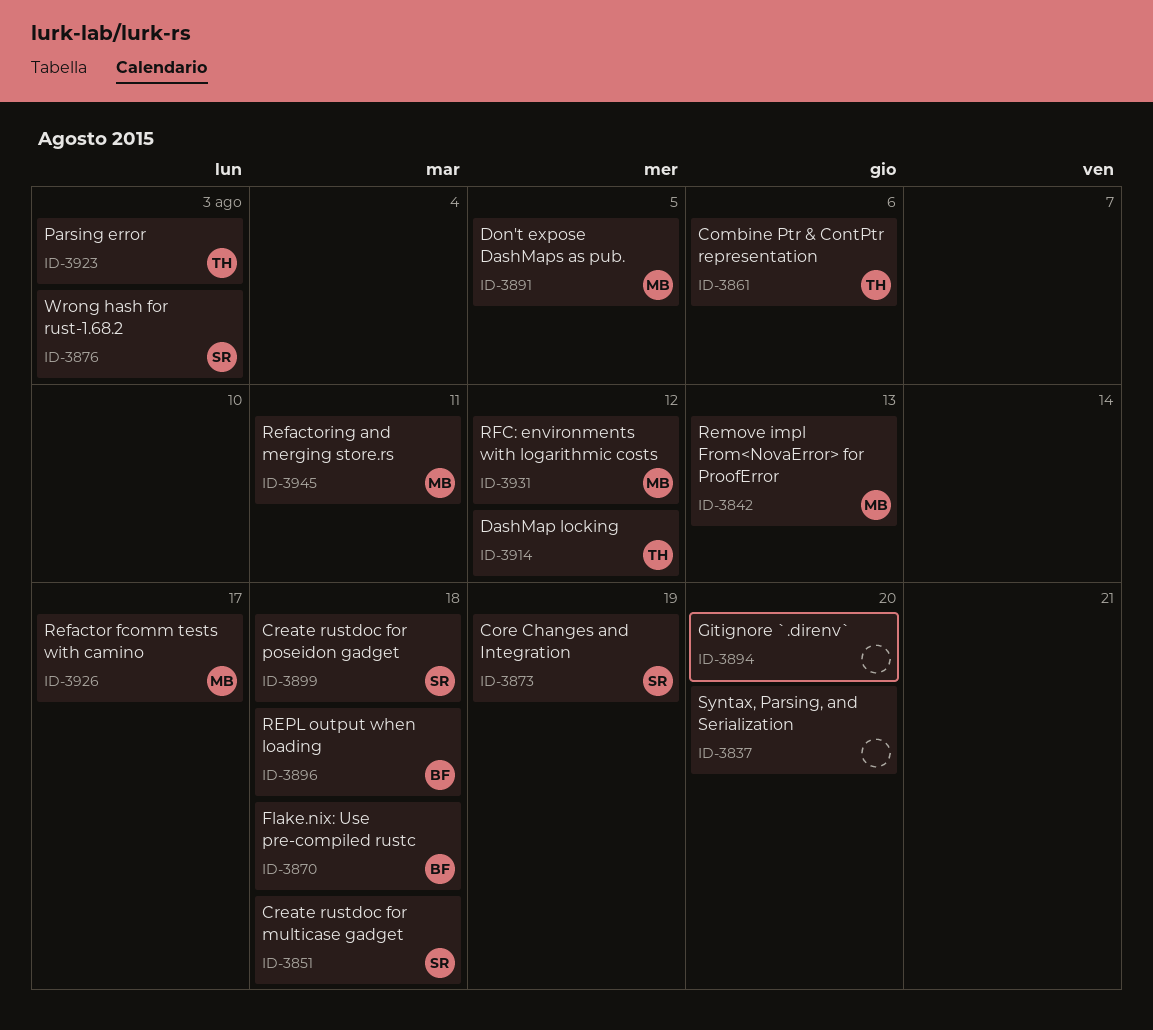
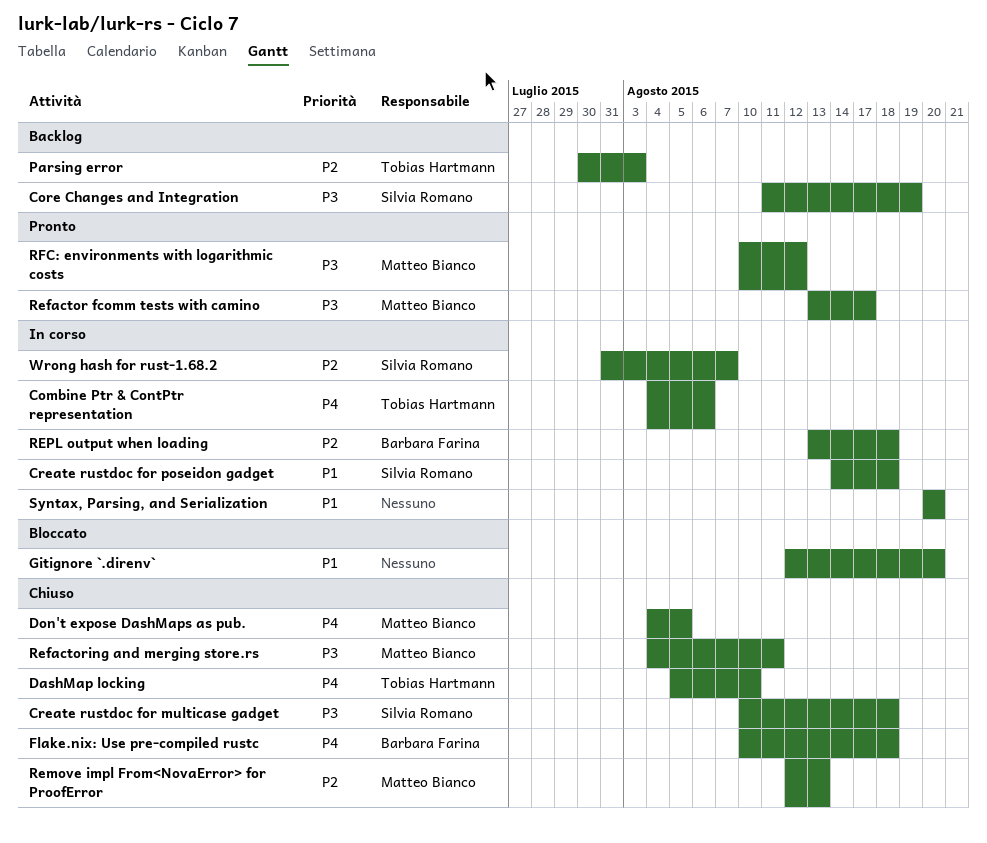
DashMap locking, due: Aug 12 -> Aug 10
Wrong hash for rust-1.68.2, due: Aug 3 -> Aug 7

